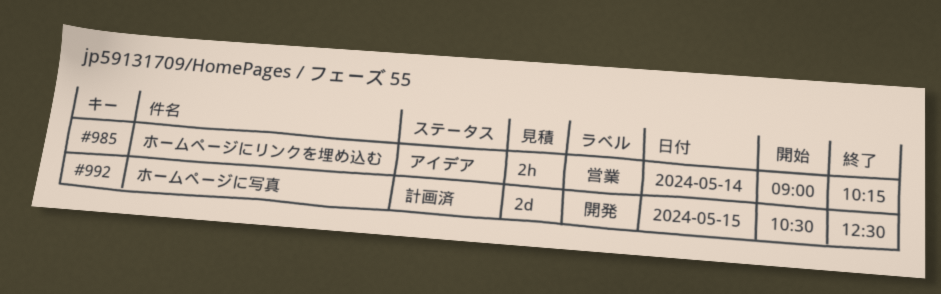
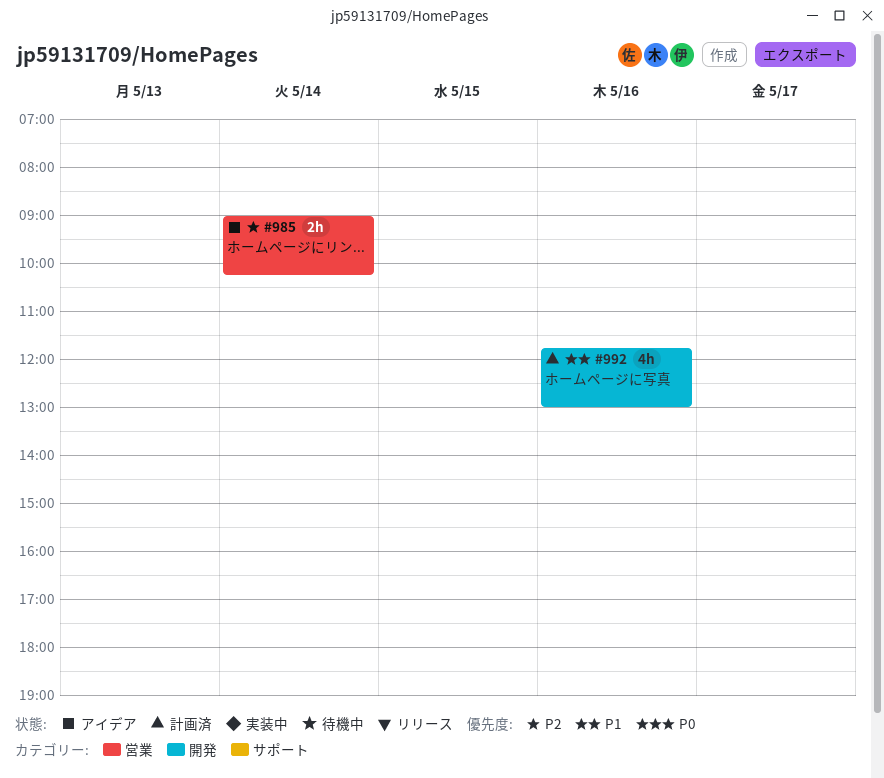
#992, estimate: 2d -> 4h
#992, day: May 15 -> May 16
#992, begins: 10:30 -> 11:45
#992, ends: 12:30 -> 13:00

